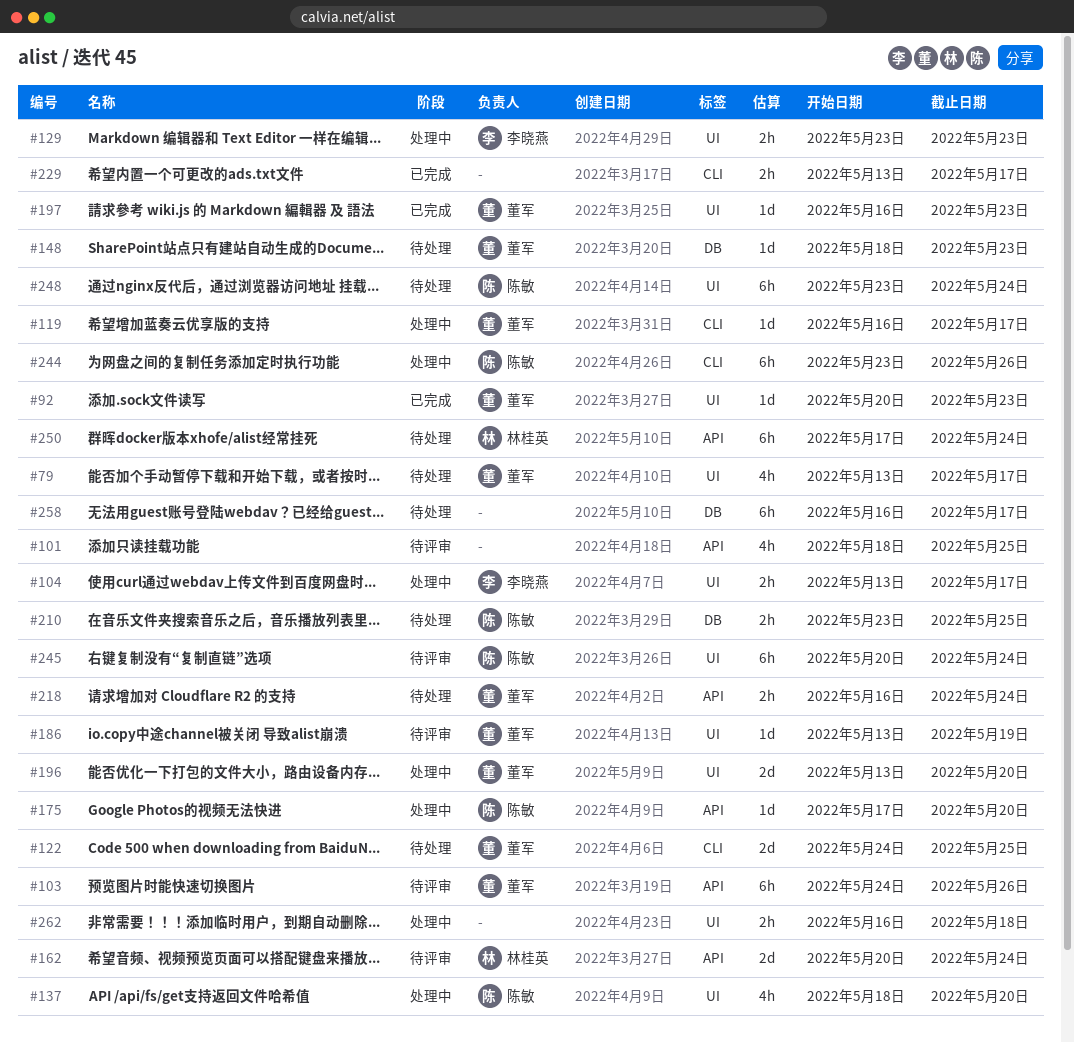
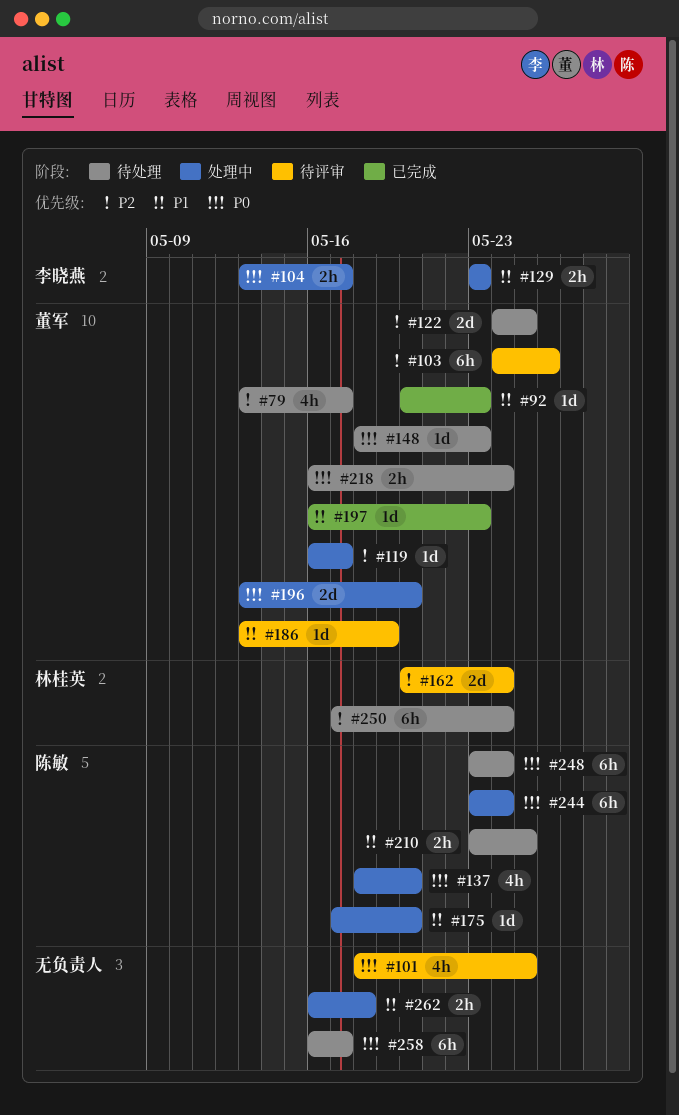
#229: present -> none
#244, due: May 26 -> May 24
#245: present -> none

